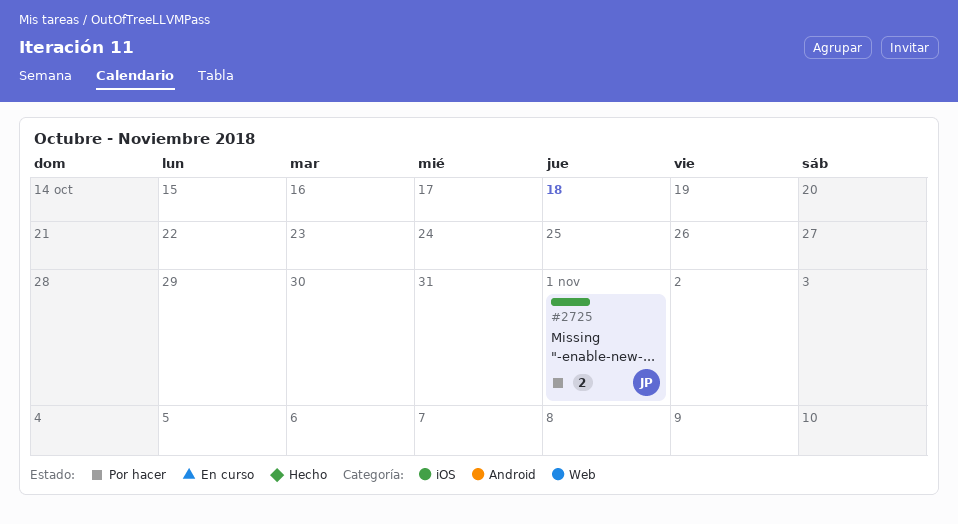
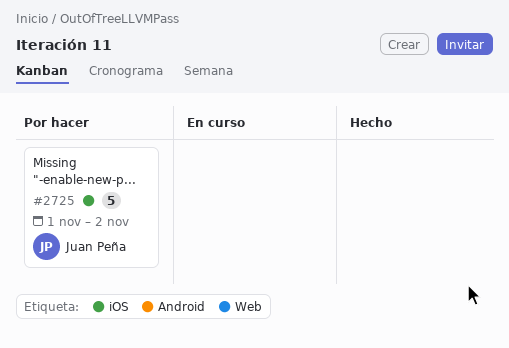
#2725, estimate: 2 -> 5
#2725, due: Nov 1 -> Nov 2

